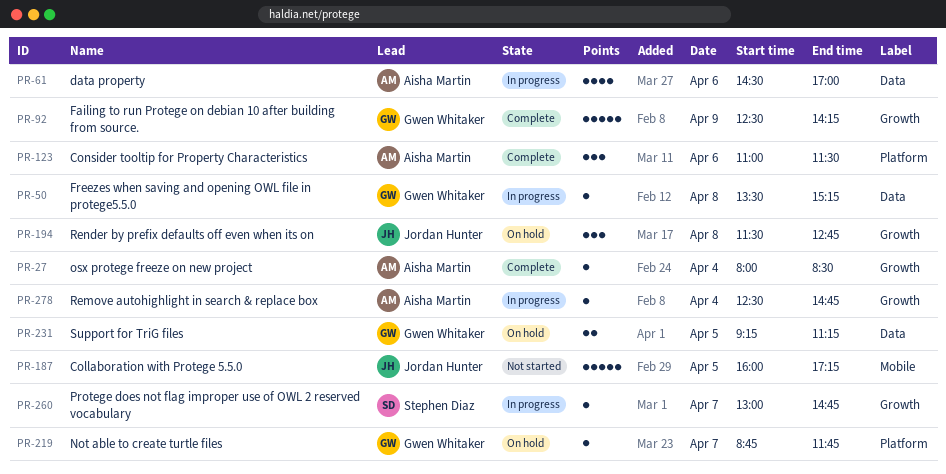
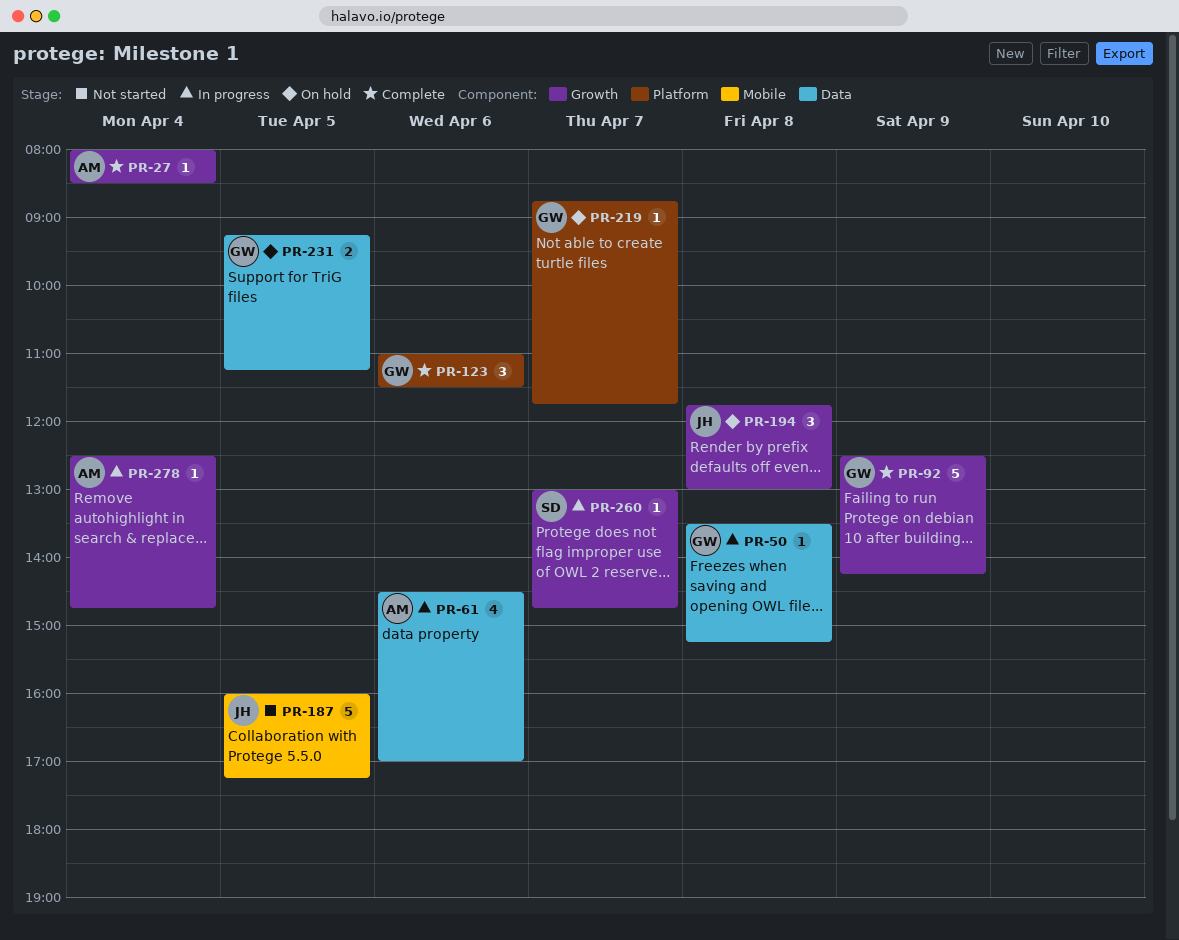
PR-123, owner: Aisha Martin -> Gwen Whitaker
PR-194, begins: 11:30 -> 11:45
PR-194, ends: 12:45 -> 13:00

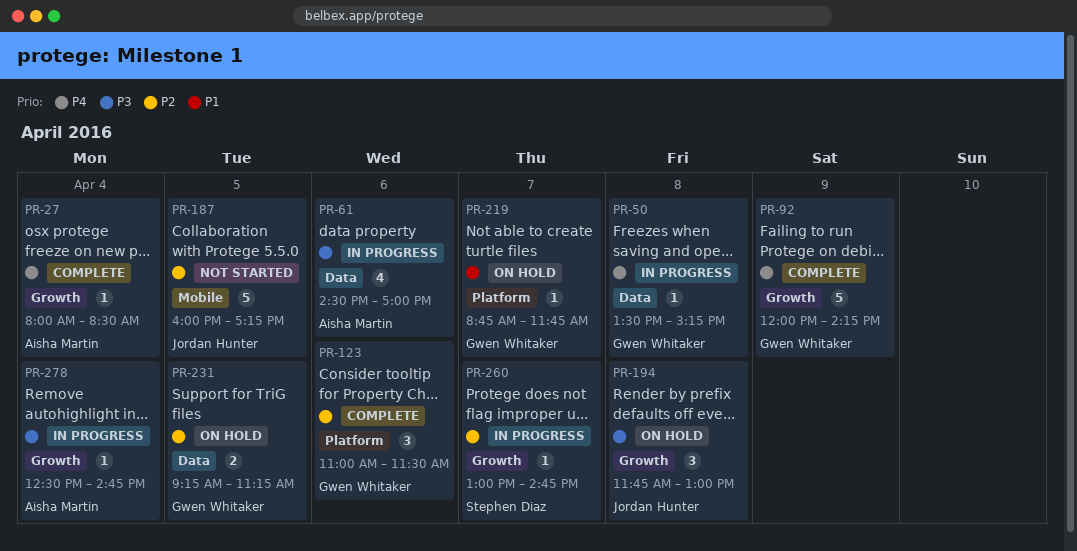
PR-92, begins: 12:30 -> 12:00

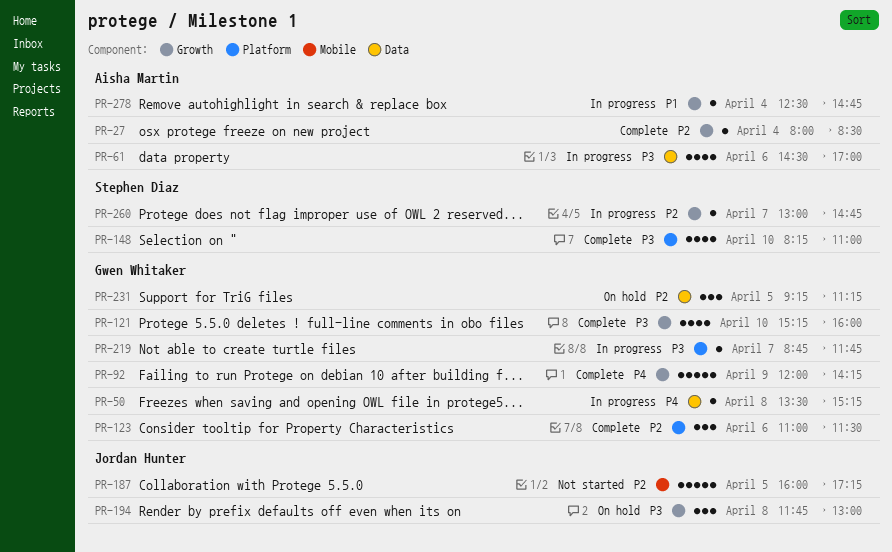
PR-27, priority: P4 -> P2
PR-121: none -> present
PR-148: none -> present
PR-219, status: On hold -> In progress
PR-219, priority: P1 -> P3
PR-231, estimate: 2 -> 3
PR-278, priority: P3 -> P1

